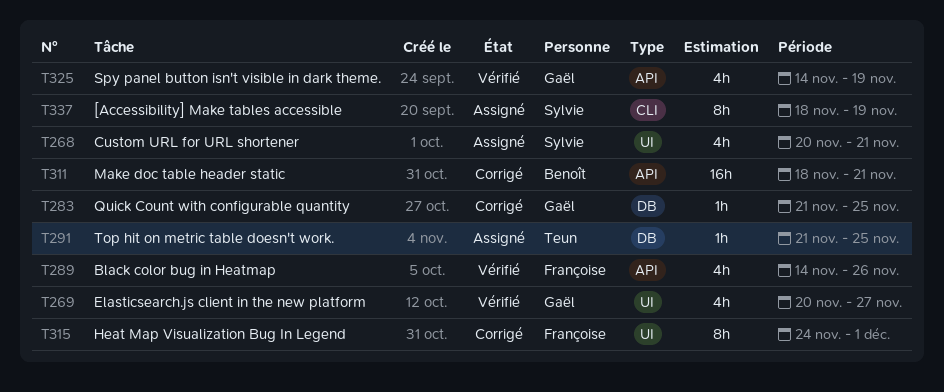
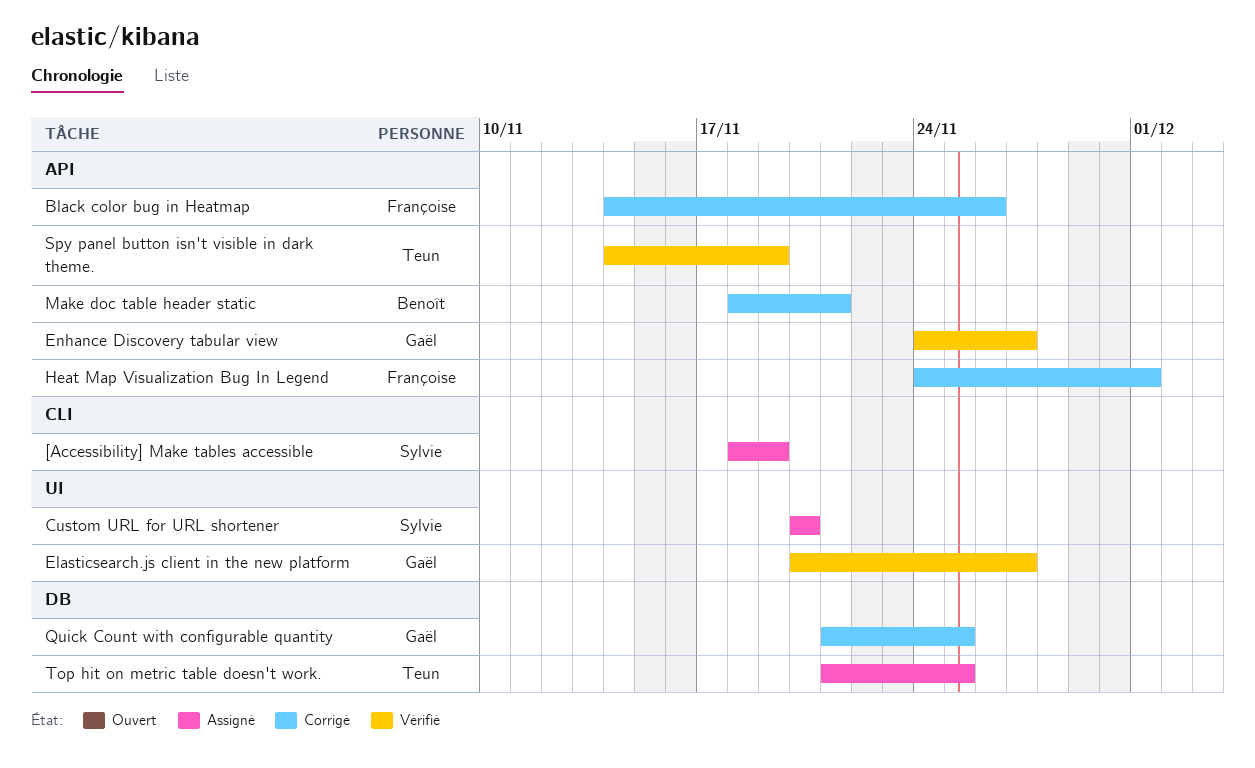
Black color bug in Heatmap, status: Vérifié -> Corrigé
Custom URL for URL shortener, due: Nov 21 -> Nov 20
Enhance Discovery tabular view: none -> present
Heat Map Visualization Bug In Legend, label: UI -> API
Spy panel button isn't visible in dark theme., owner: Gaël -> Teun

